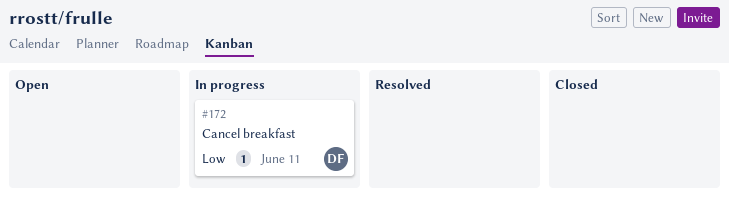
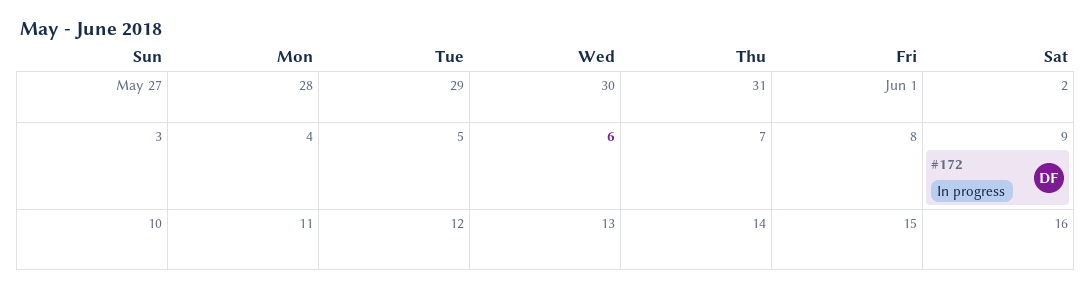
#172, due: Jun 11 -> Jun 9

